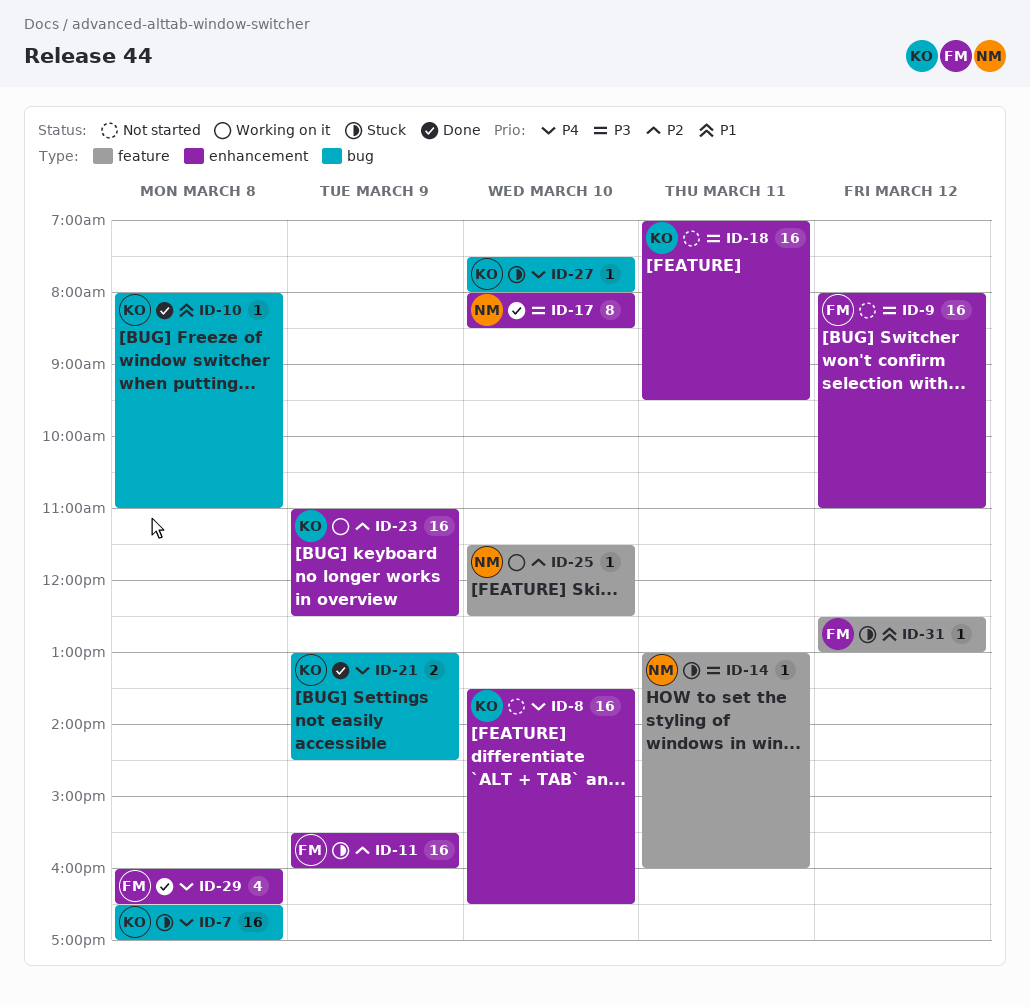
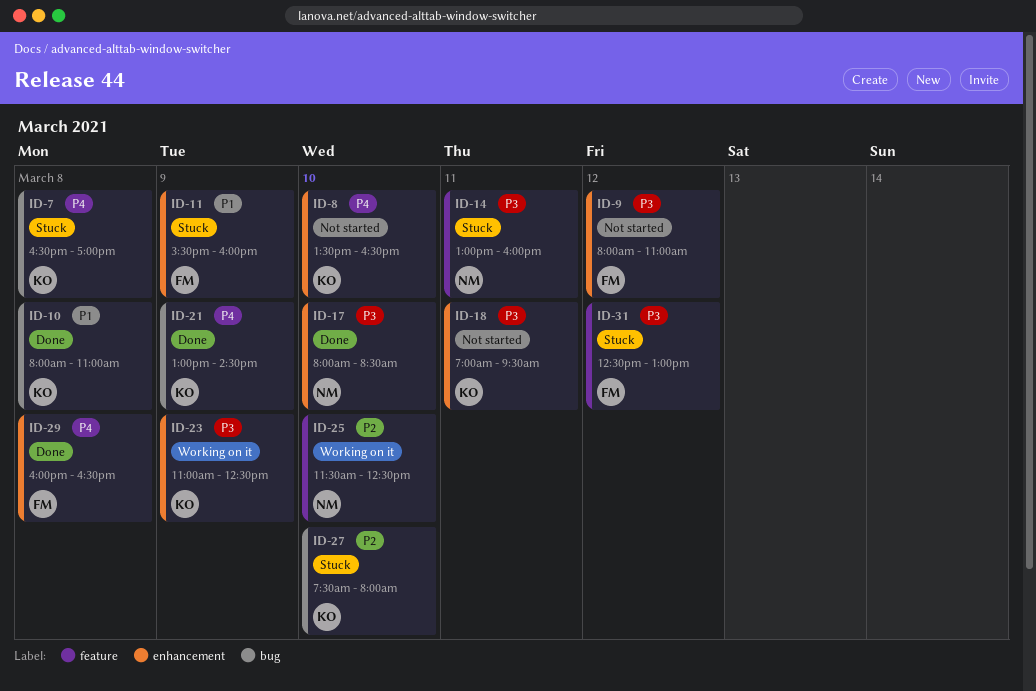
ID-11, priority: P2 -> P1
ID-23, priority: P2 -> P3
ID-27, priority: P4 -> P2
ID-31, priority: P1 -> P3

